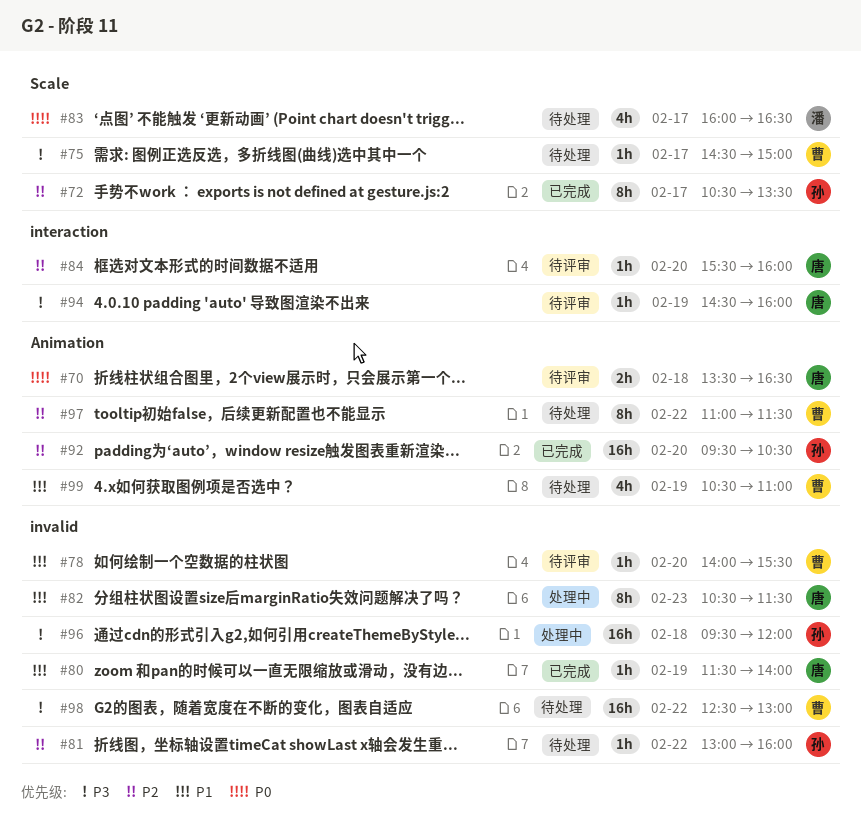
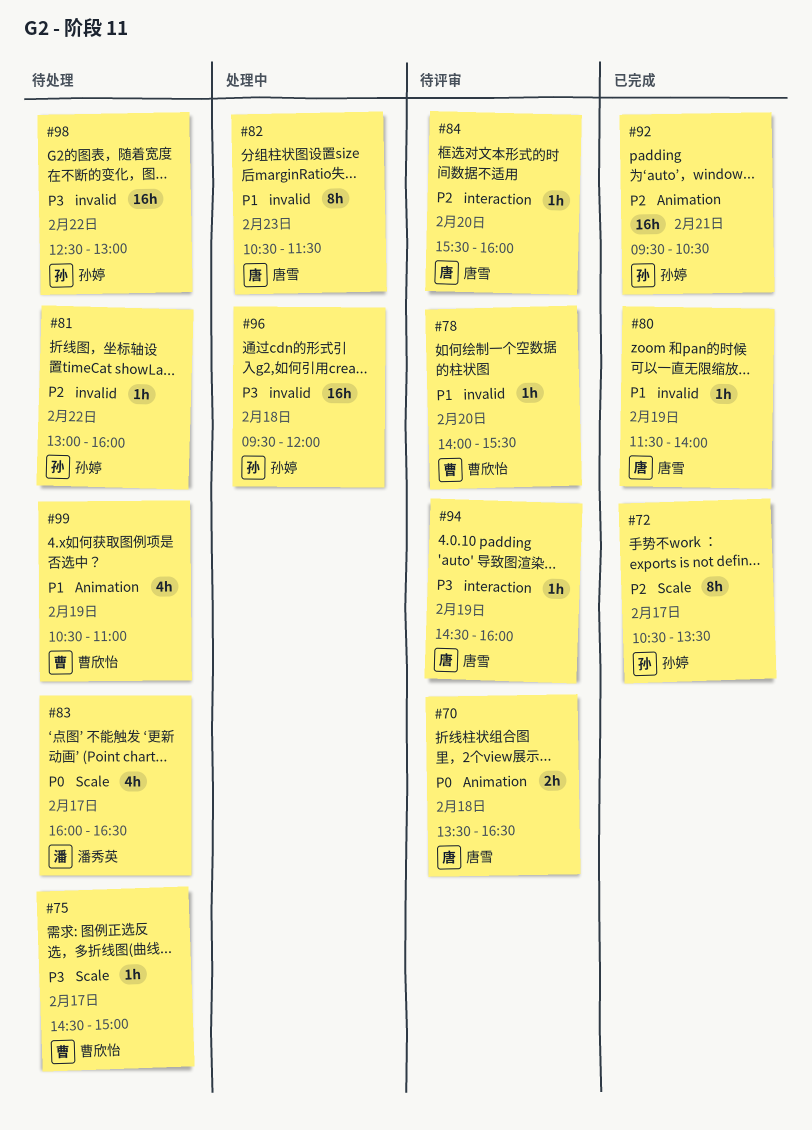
#92, day: Feb 20 -> Feb 21
#97: present -> none
#98, owner: 曹欣怡 -> 孙婷

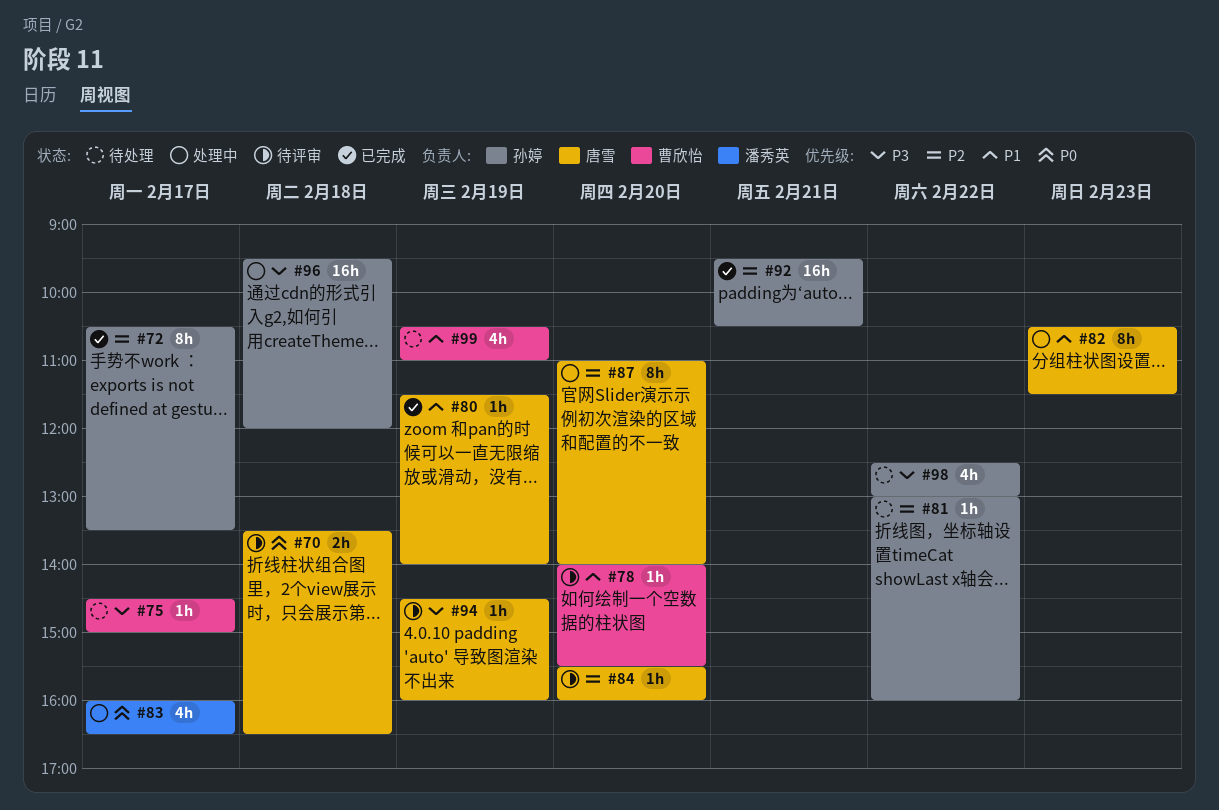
#83, status: 待处理 -> 处理中
#87: none -> present
#98, estimate: 16h -> 4h

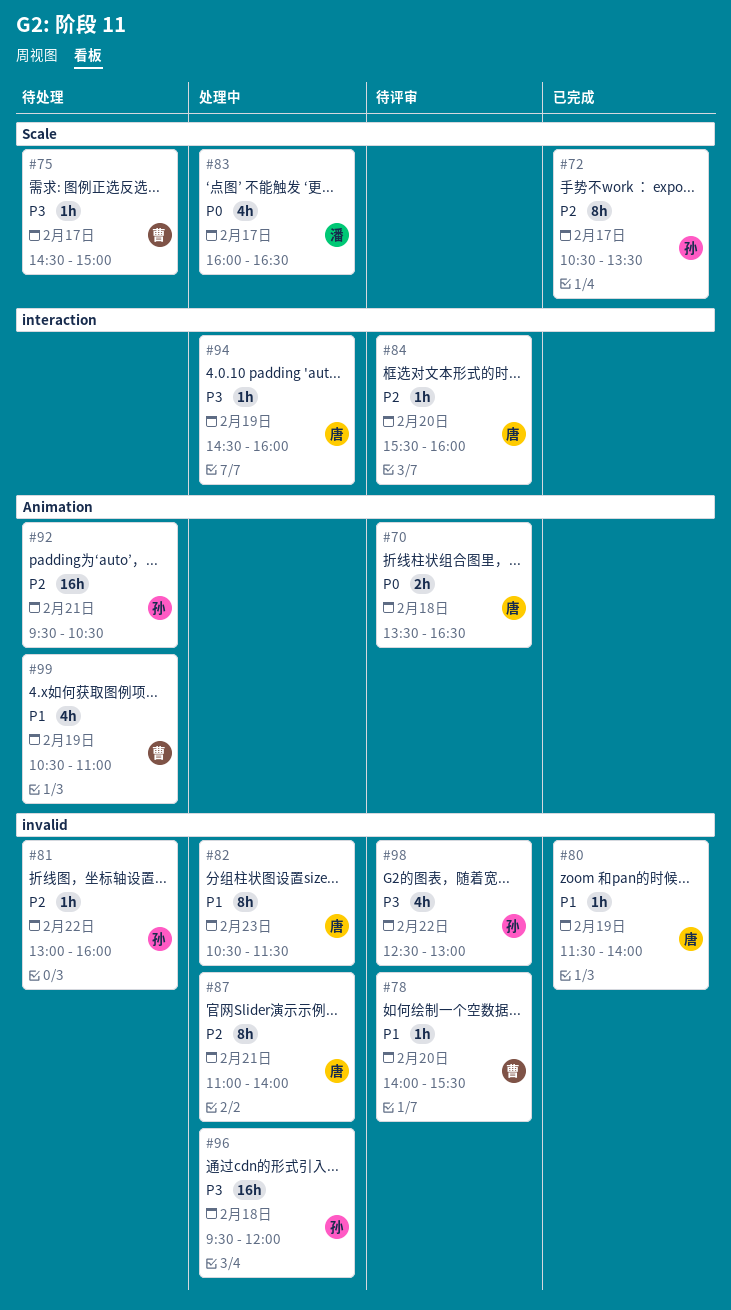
#87, day: Feb 20 -> Feb 21
#92, status: 已完成 -> 待处理
#94, status: 待评审 -> 处理中
#98, status: 待处理 -> 待评审

